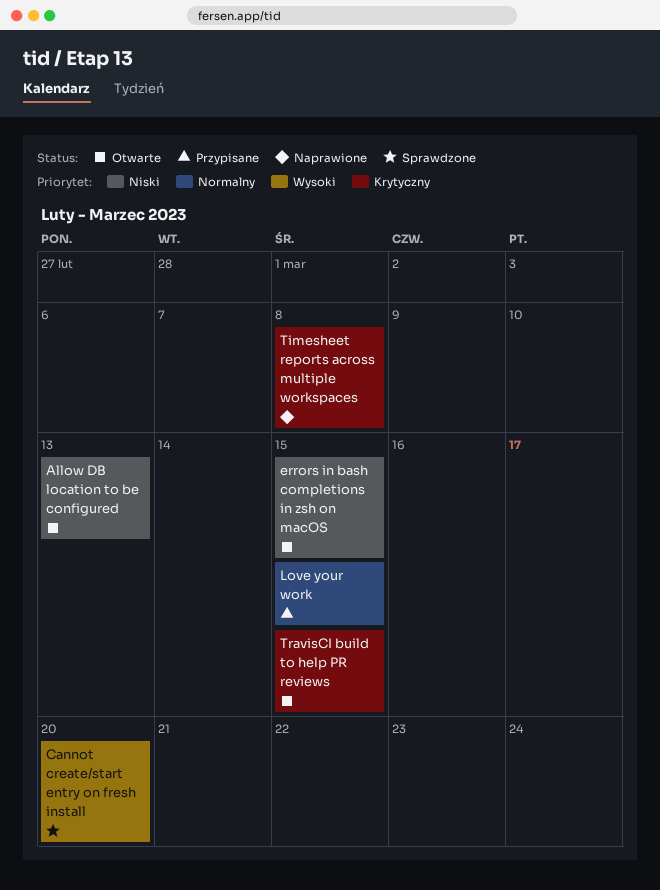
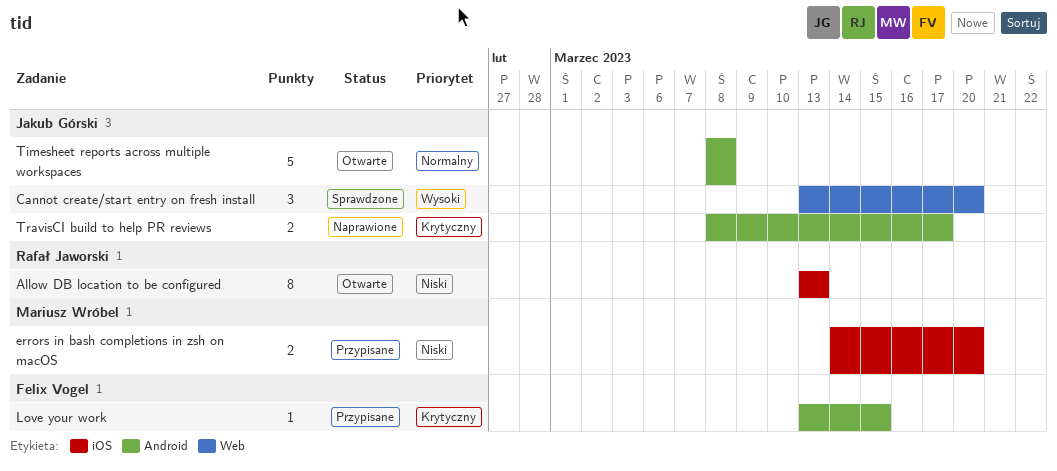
errors in bash completions in zsh on macOS, status: Otwarte -> Przypisane
errors in bash completions in zsh on macOS, due: Mar 15 -> Mar 20
Love your work, priority: Normalny -> Krytyczny
Timesheet reports across multiple workspaces, status: Naprawione -> Otwarte
Timesheet reports across multiple workspaces, priority: Krytyczny -> Normalny
TravisCI build to help PR reviews, status: Otwarte -> Naprawione
TravisCI build to help PR reviews, due: Mar 15 -> Mar 17

